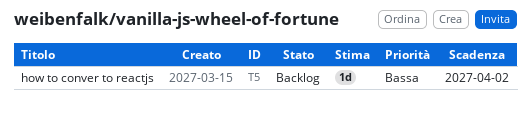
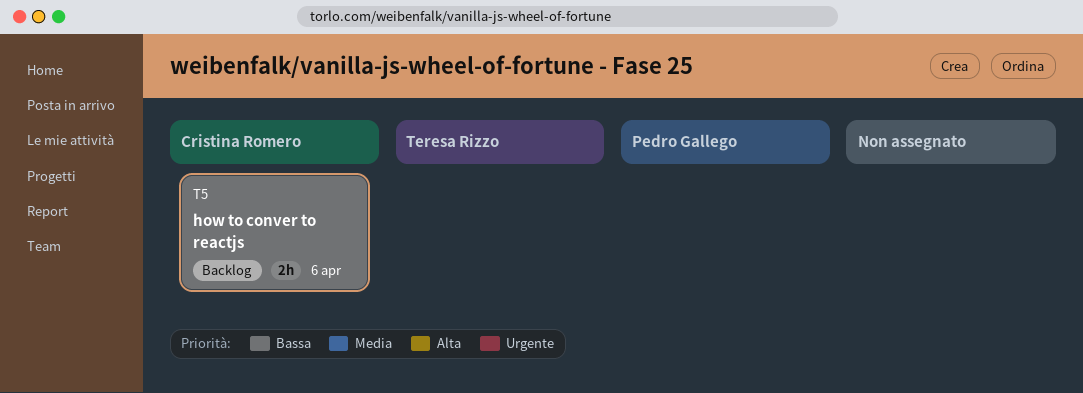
T5, estimate: 1d -> 2h
T5, due: Apr 2 -> Apr 6

